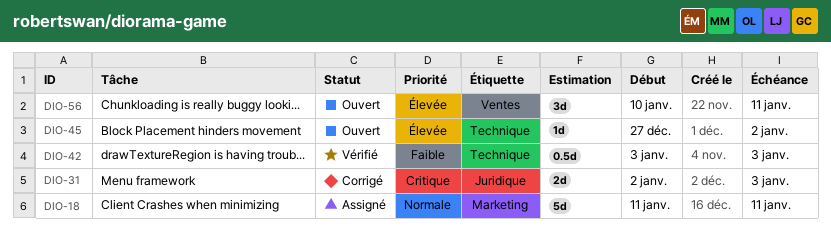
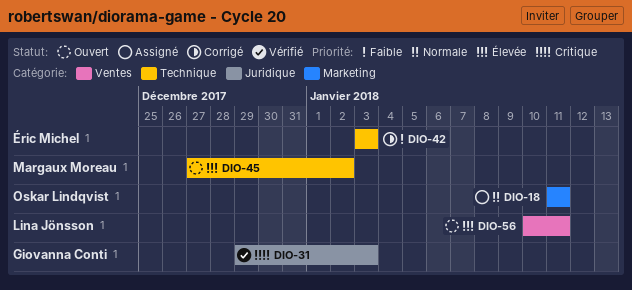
DIO-31, status: Corrigé -> Vérifié
DIO-31, start: Jan 2 -> Dec 29
DIO-42, status: Vérifié -> Corrigé

